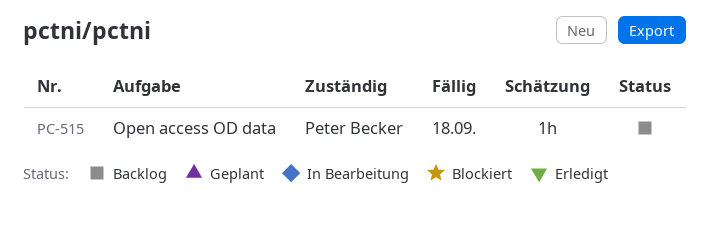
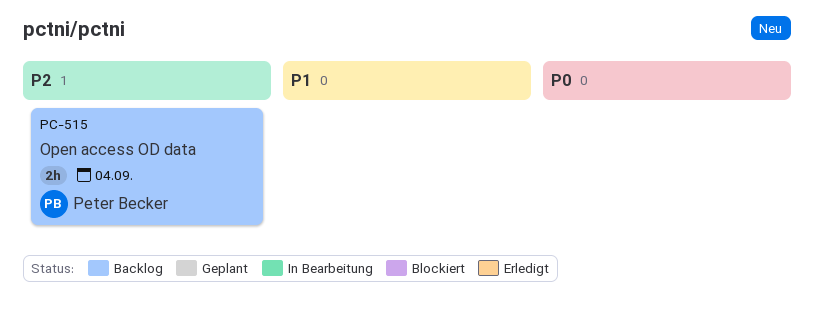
PC-515, estimate: 1h -> 2h
PC-515, due: Sep 18 -> Sep 4

